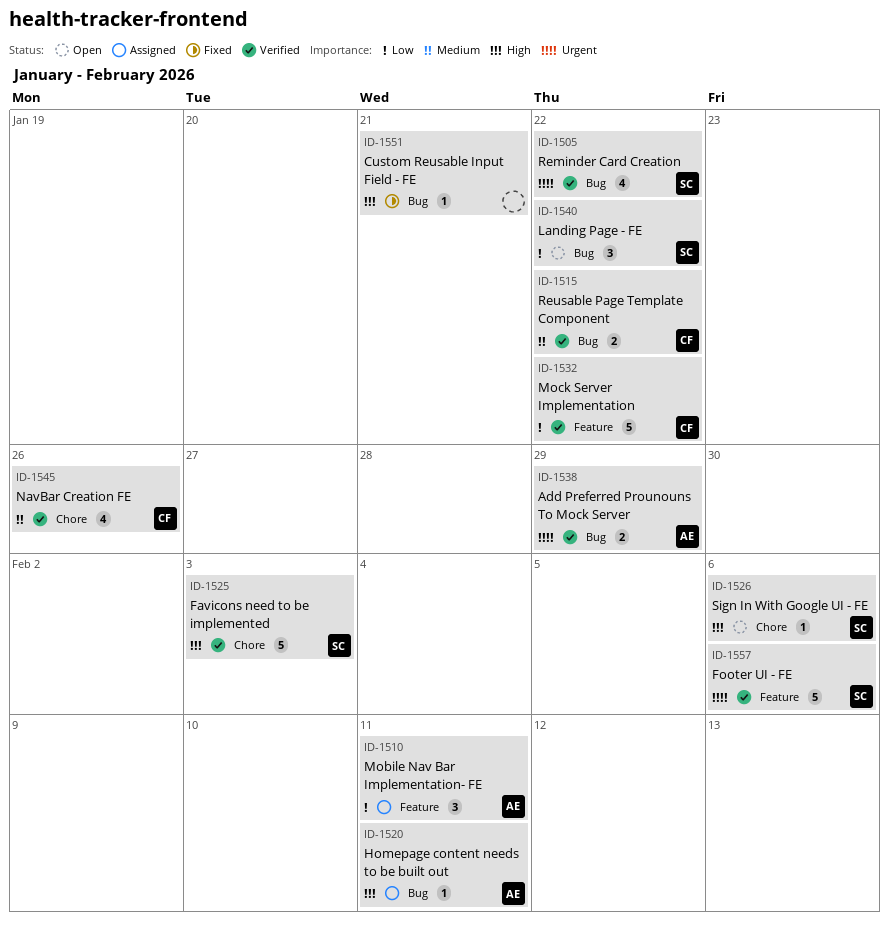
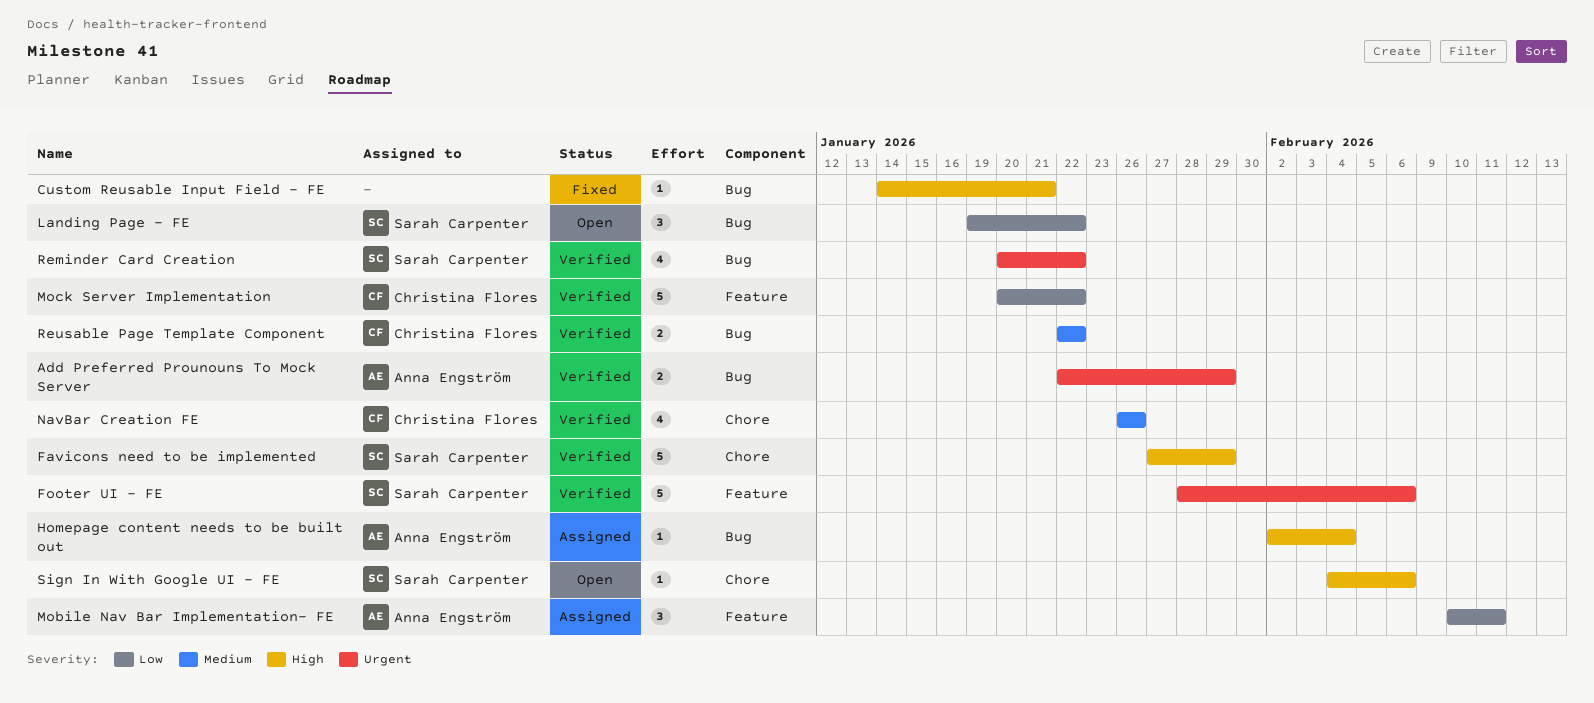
Favicons need to be implemented, due: Feb 3 -> Jan 29
Homepage content needs to be built out, due: Feb 11 -> Feb 4

